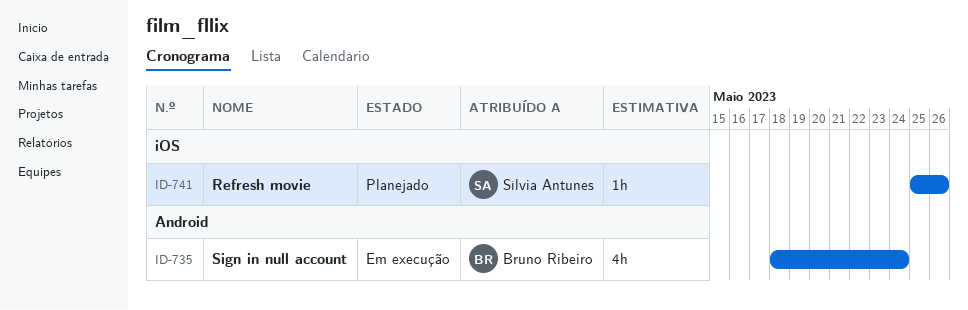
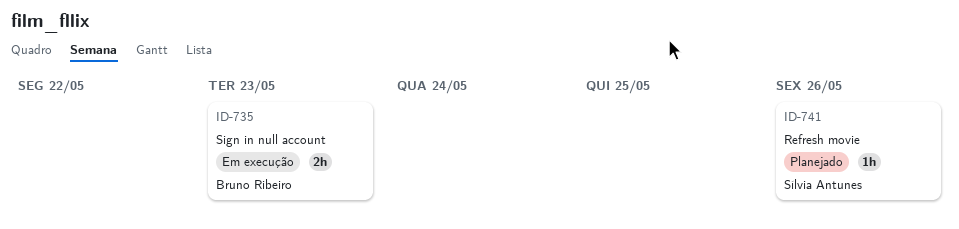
ID-735, estimate: 4h -> 2h
ID-735, due: May 24 -> May 23

